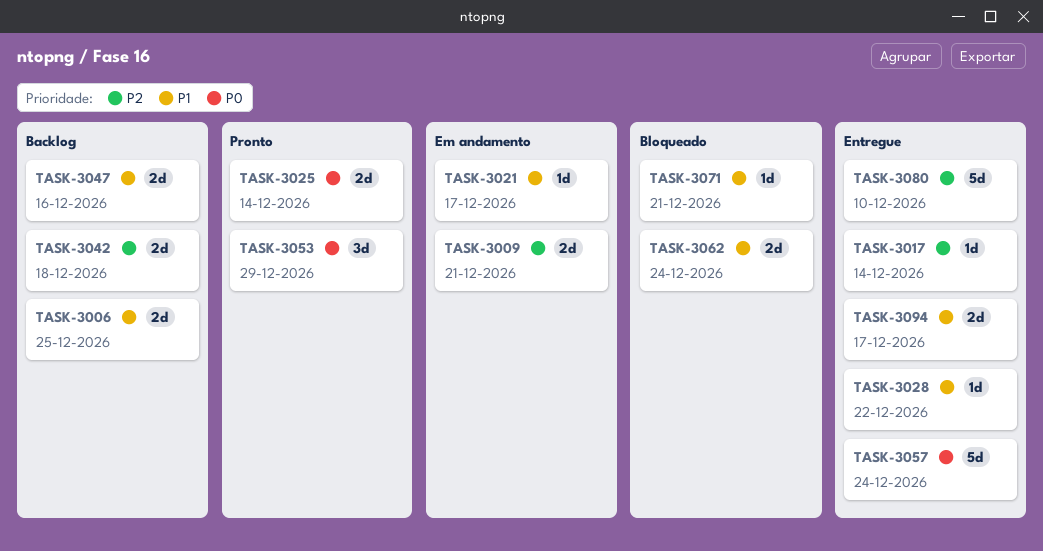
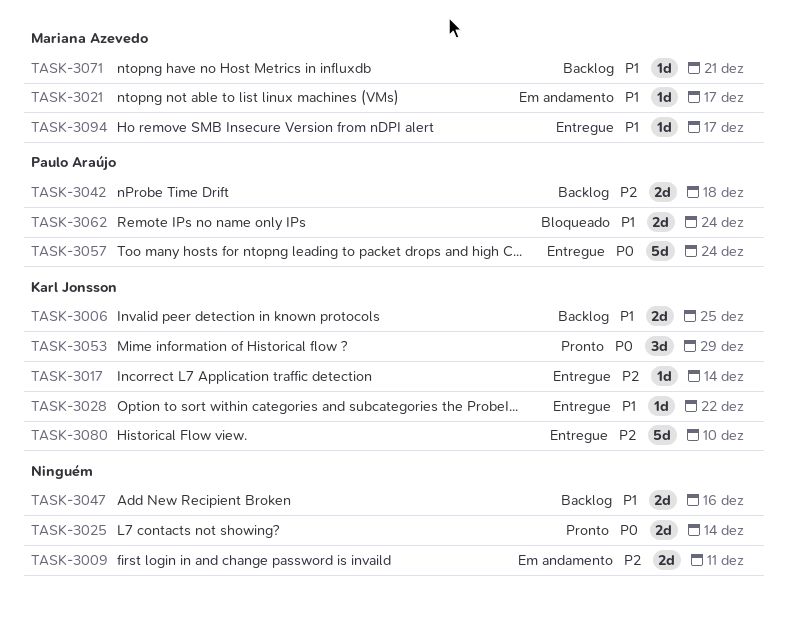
TASK-3009, due: Dec 21 -> Dec 11
TASK-3071, status: Bloqueado -> Backlog
TASK-3094, estimate: 2d -> 1d

